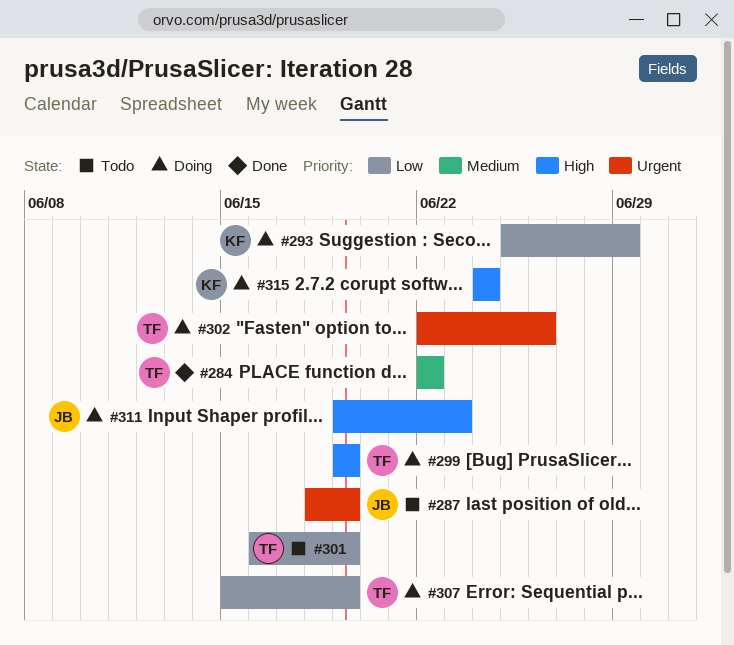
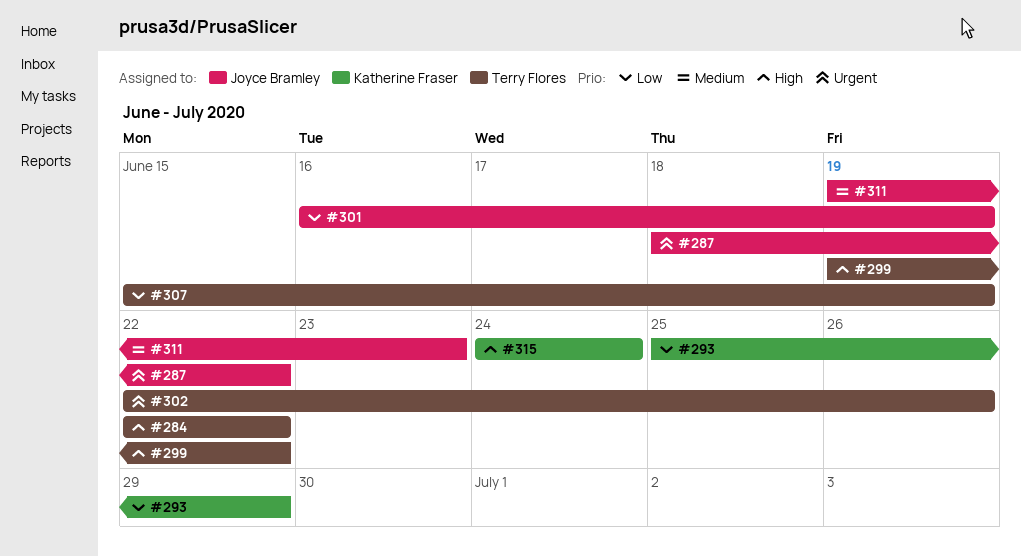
#284, priority: Medium -> High
#287, due: Jun 19 -> Jun 22
#299, due: Jun 19 -> Jun 22
#301, owner: Terry Flores -> Joyce Bramley
#311, priority: High -> Medium

